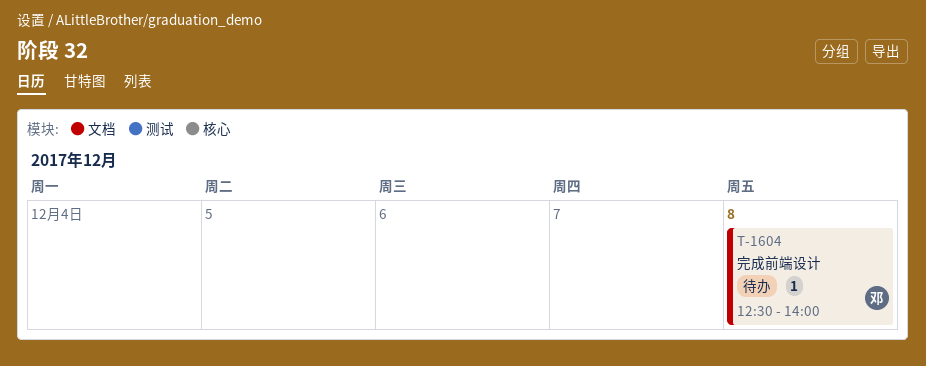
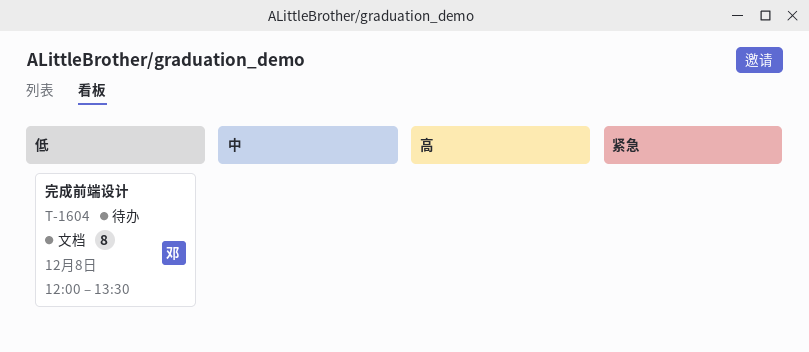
T-1604, estimate: 1 -> 8
T-1604, begins: 12:30 -> 12:00
T-1604, ends: 14:00 -> 13:30

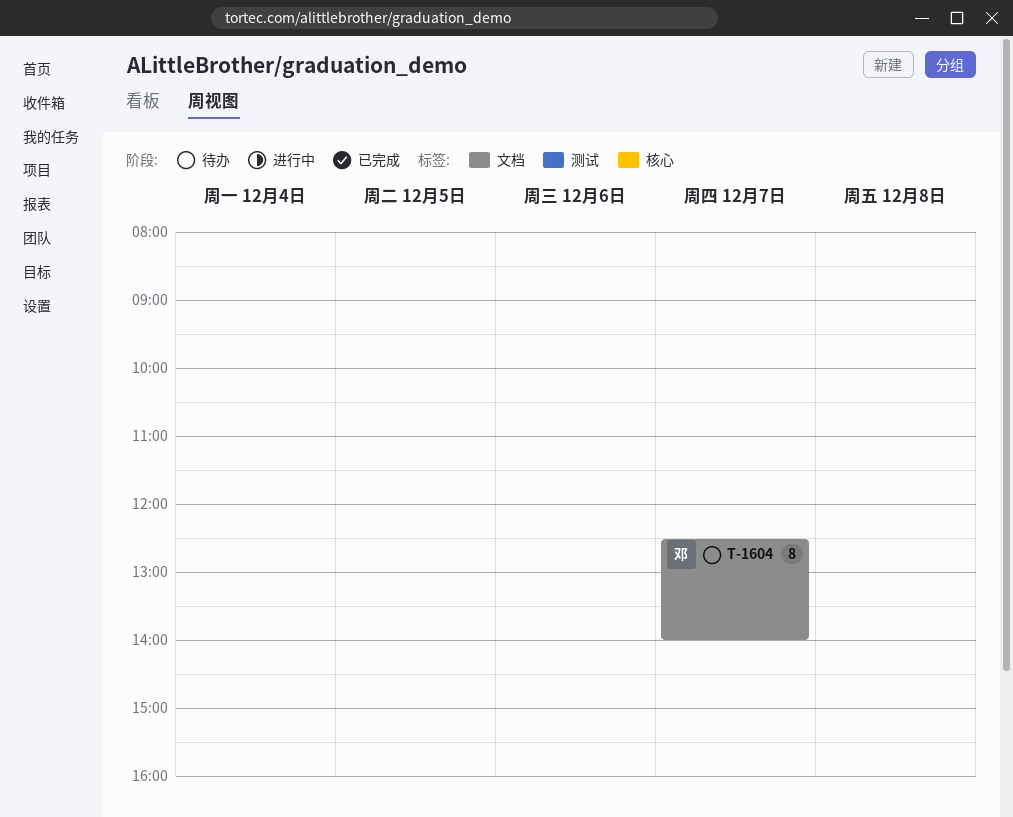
T-1604, day: Dec 8 -> Dec 7
T-1604, begins: 12:00 -> 12:30
T-1604, ends: 13:30 -> 14:00

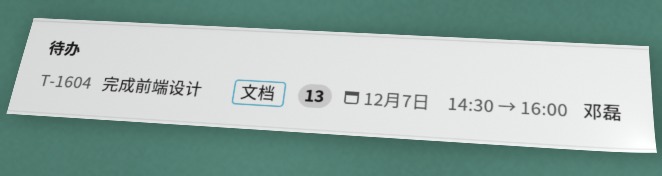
T-1604, estimate: 8 -> 13
T-1604, begins: 12:30 -> 14:30
T-1604, ends: 14:00 -> 16:00

